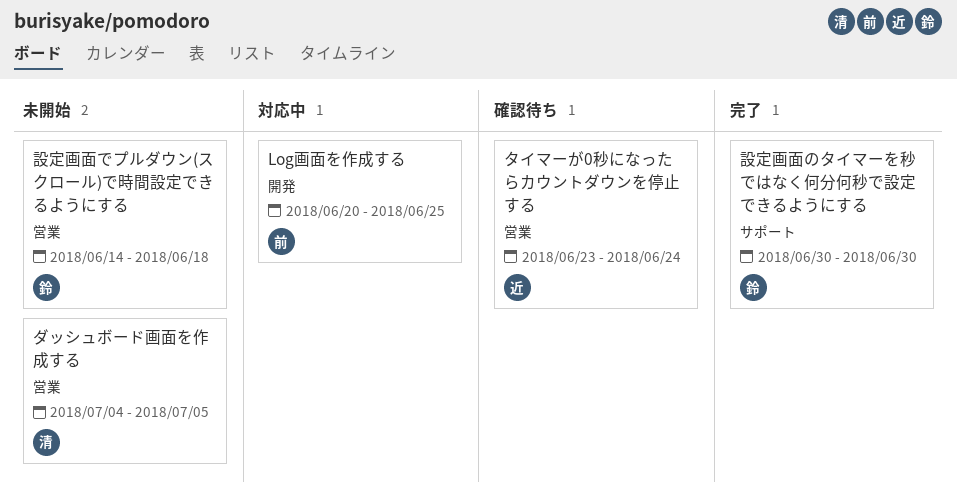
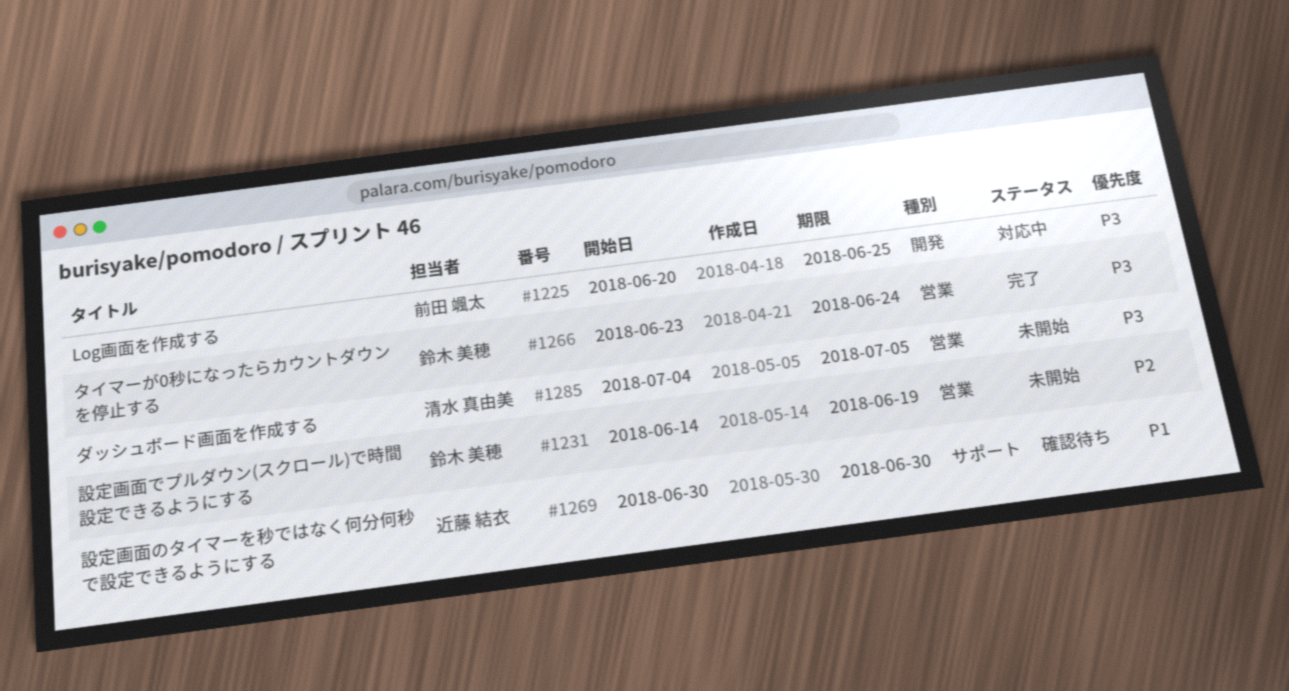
タイマーが0秒になったらカウントダウンを停止する, status: 確認待ち -> 完了
タイマーが0秒になったらカウントダウンを停止する, owner: 近藤 結衣 -> 鈴木 美穂
設定画面でプルダウン(スクロール)で時間設定できるようにする, due: Jun 18 -> Jun 19
設定画面のタイマーを秒ではなく何分何秒で設定できるようにする, status: 完了 -> 確認待ち
設定画面のタイマーを秒ではなく何分何秒で設定できるようにする, owner: 鈴木 美穂 -> 近藤 結衣

